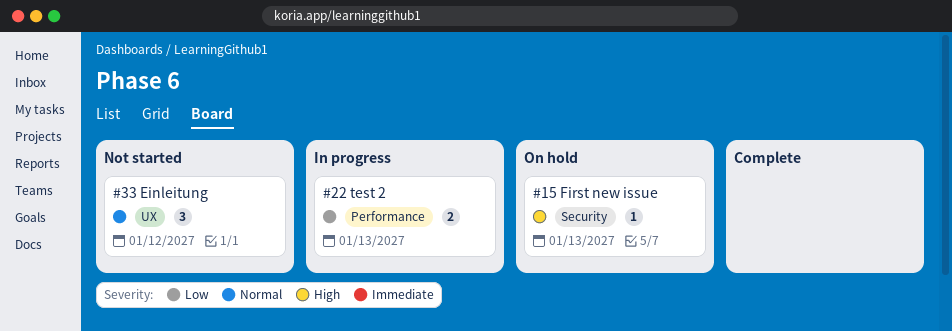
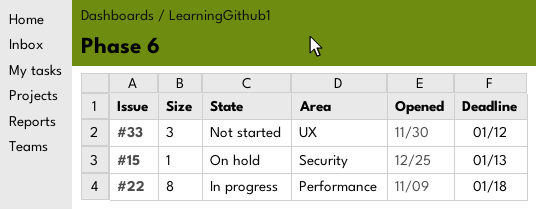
#22, estimate: 2 -> 8
#22, due: Jan 13 -> Jan 18

